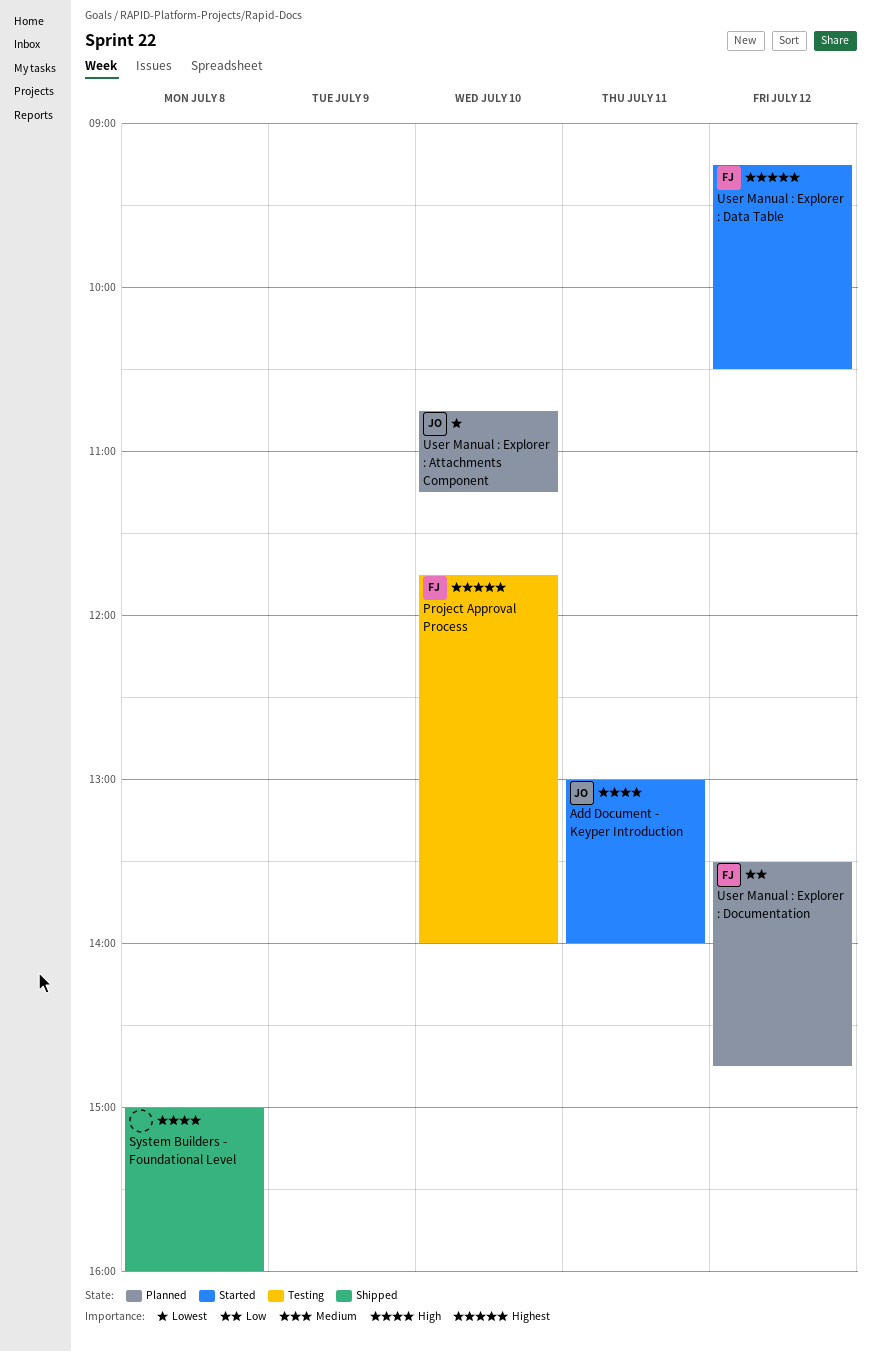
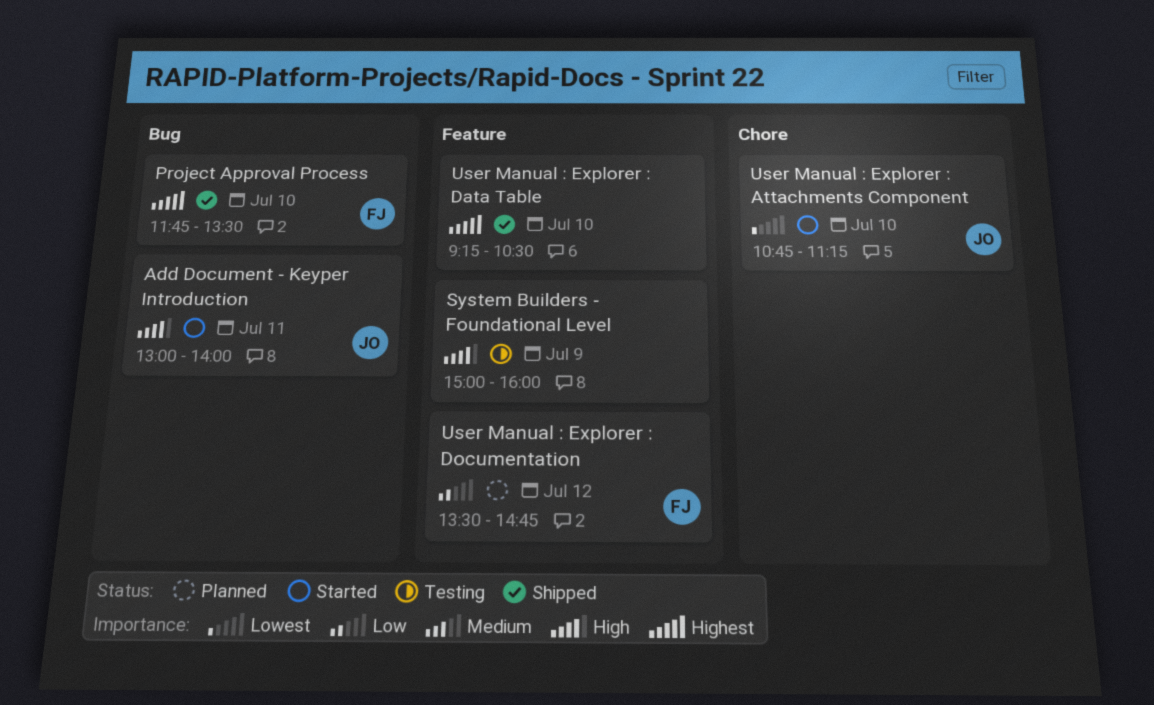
Project Approval Process, status: Testing -> Shipped
Project Approval Process, ends: 14:00 -> 13:30
System Builders - Foundational Level, status: Shipped -> Testing
System Builders - Foundational Level, day: Jul 8 -> Jul 9
User Manual : Explorer : Attachments Component, status: Planned -> Started
User Manual : Explorer : Data Table, status: Started -> Shipped
User Manual : Explorer : Data Table, owner: FJ -> none
User Manual : Explorer : Data Table, day: Jul 12 -> Jul 10

